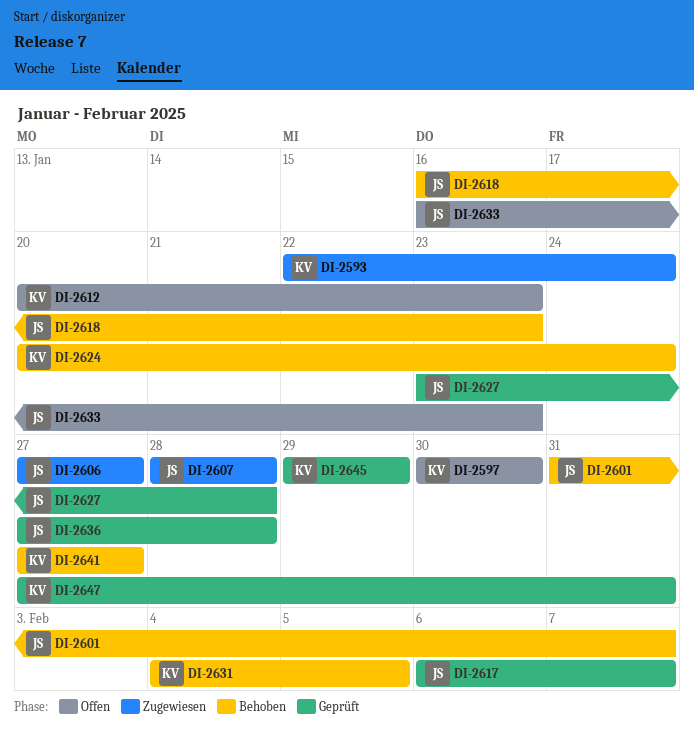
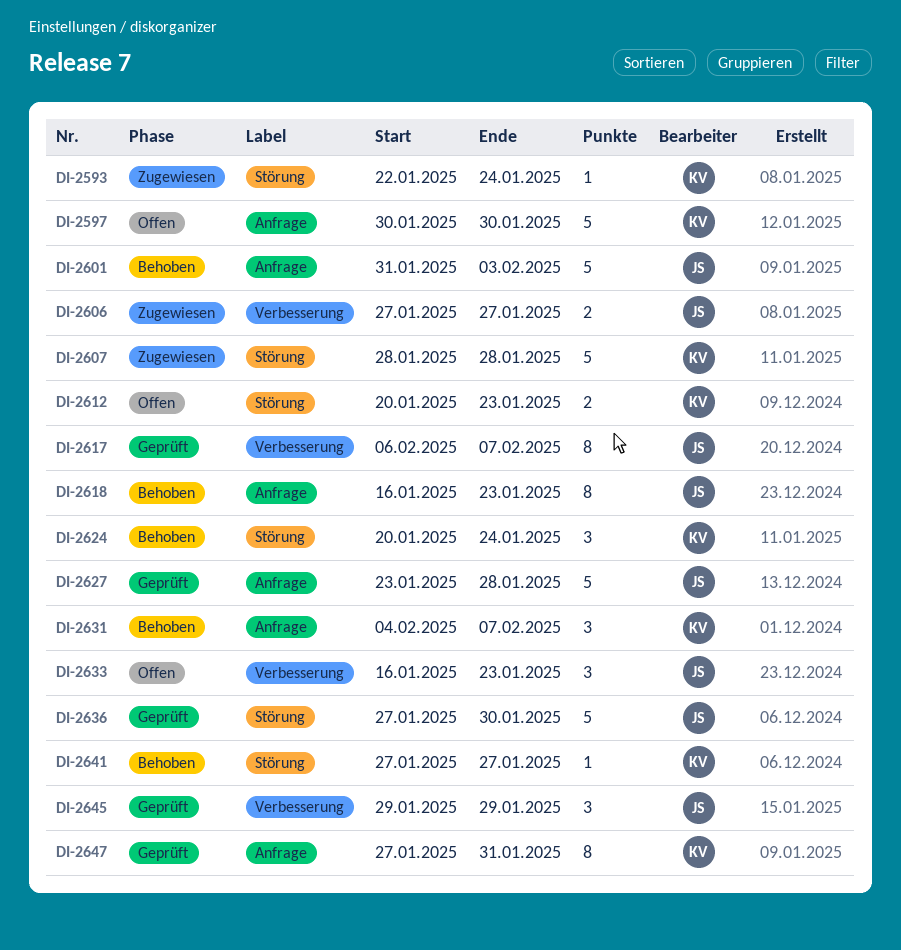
DI-2601, due: Feb 7 -> Feb 3
DI-2607, owner: JS -> KV
DI-2631, due: Feb 5 -> Feb 7
DI-2636, due: Jan 28 -> Jan 30
DI-2645, owner: KV -> JS

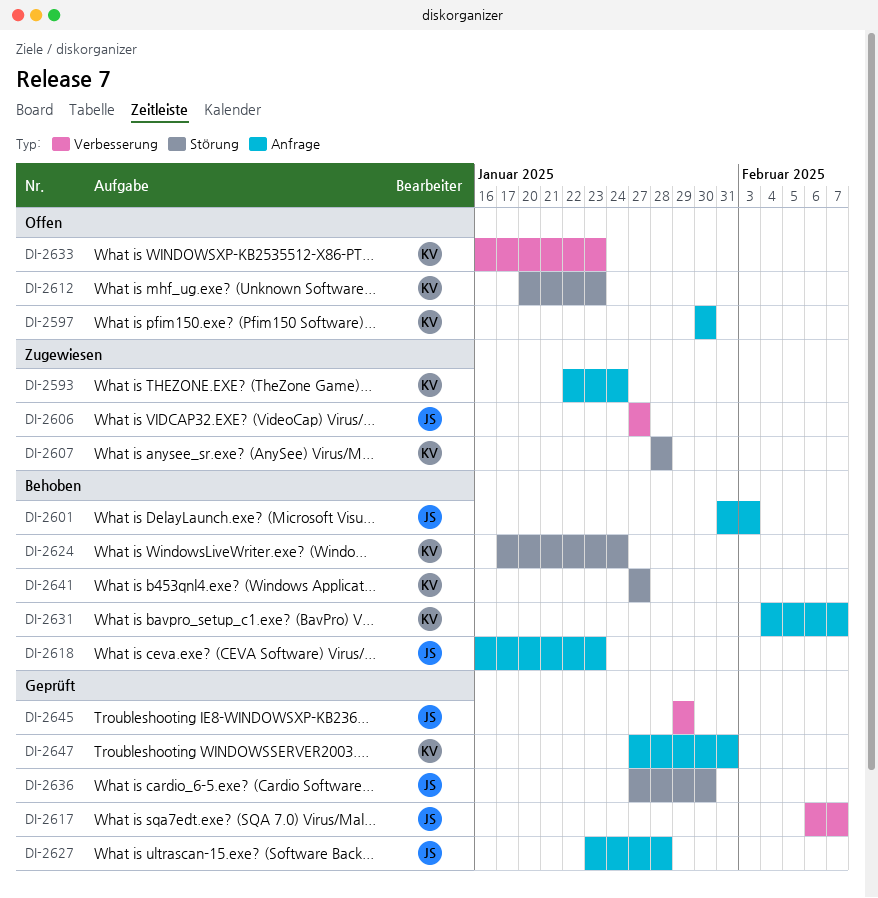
DI-2593, label: Störung -> Anfrage
DI-2624, start: Jan 20 -> Jan 17
DI-2633, owner: JS -> KV

